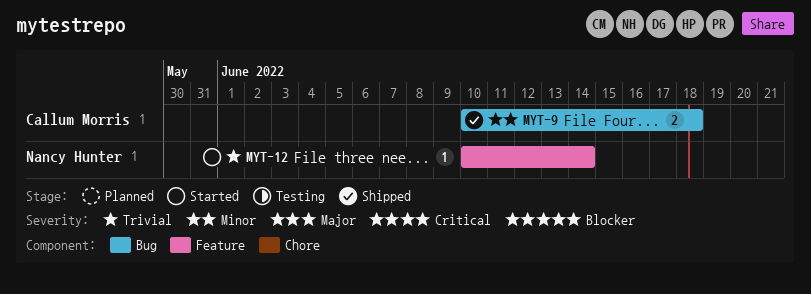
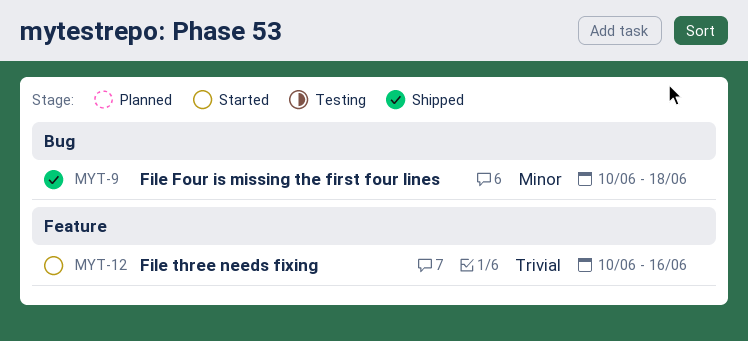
MYT-12, due: Jun 14 -> Jun 16

